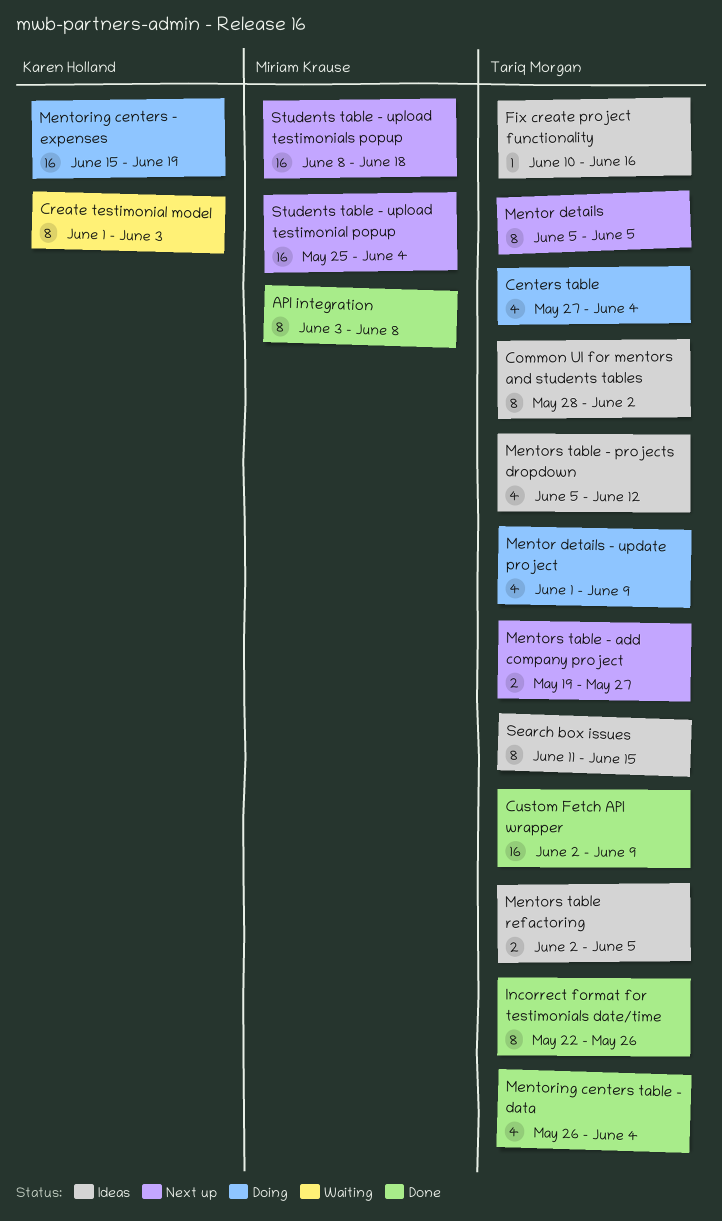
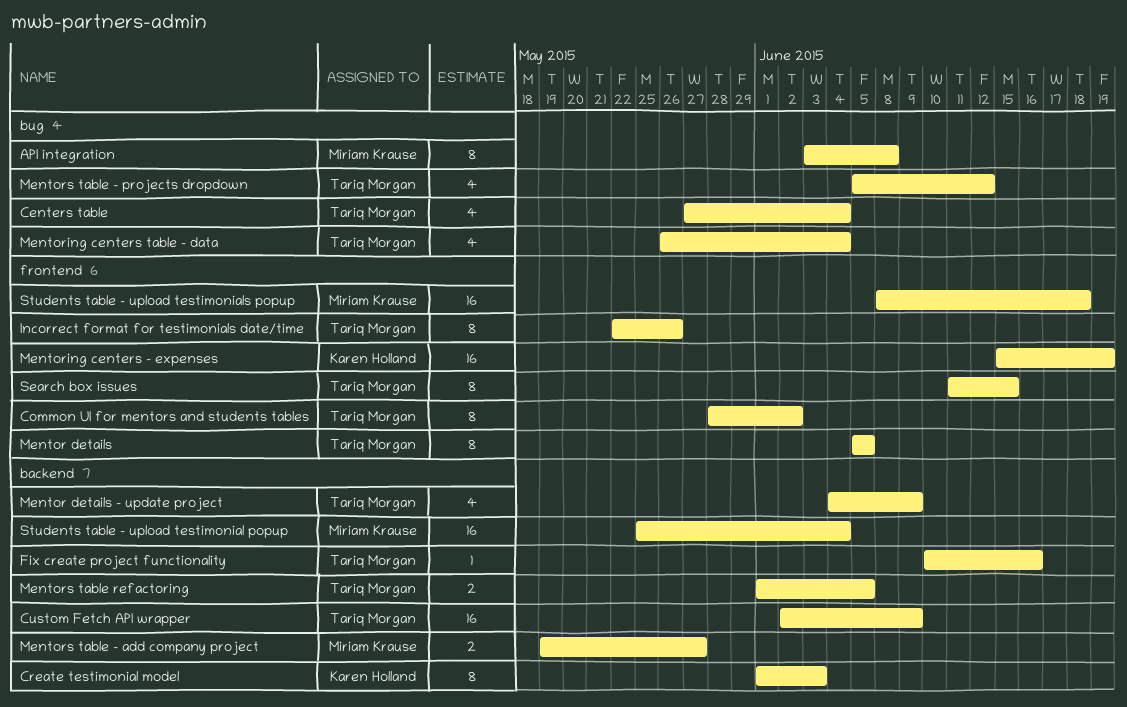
Mentor details - update project, start: Jun 1 -> Jun 4
Mentors table - add company project, owner: Tariq Morgan -> Miriam Krause
Mentors table refactoring, start: Jun 2 -> Jun 1

